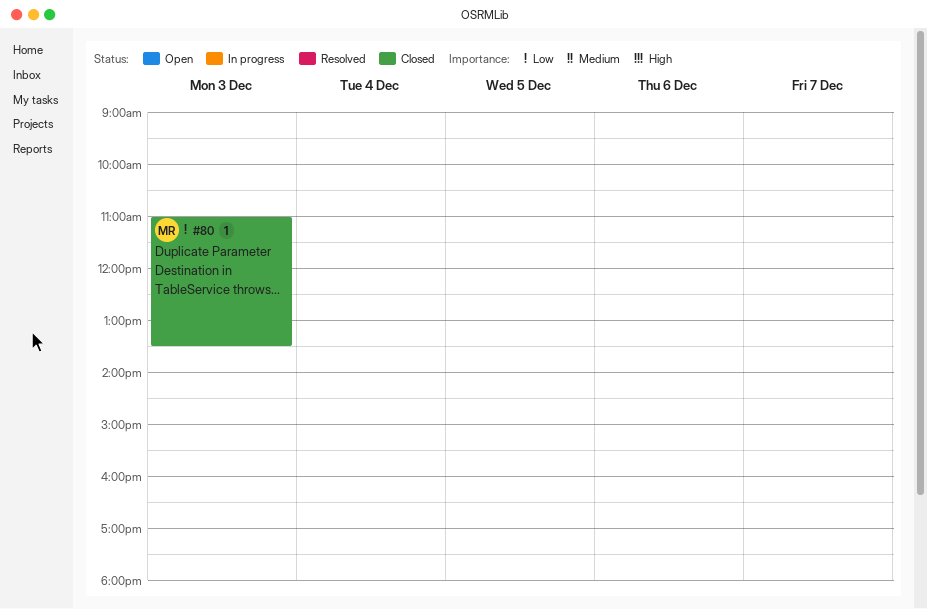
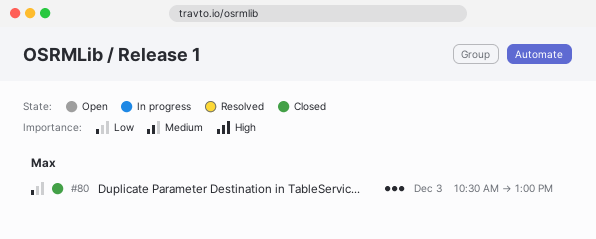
#80, estimate: 1 -> 3
#80, begins: 11:00 -> 10:30
#80, ends: 13:30 -> 13:00

